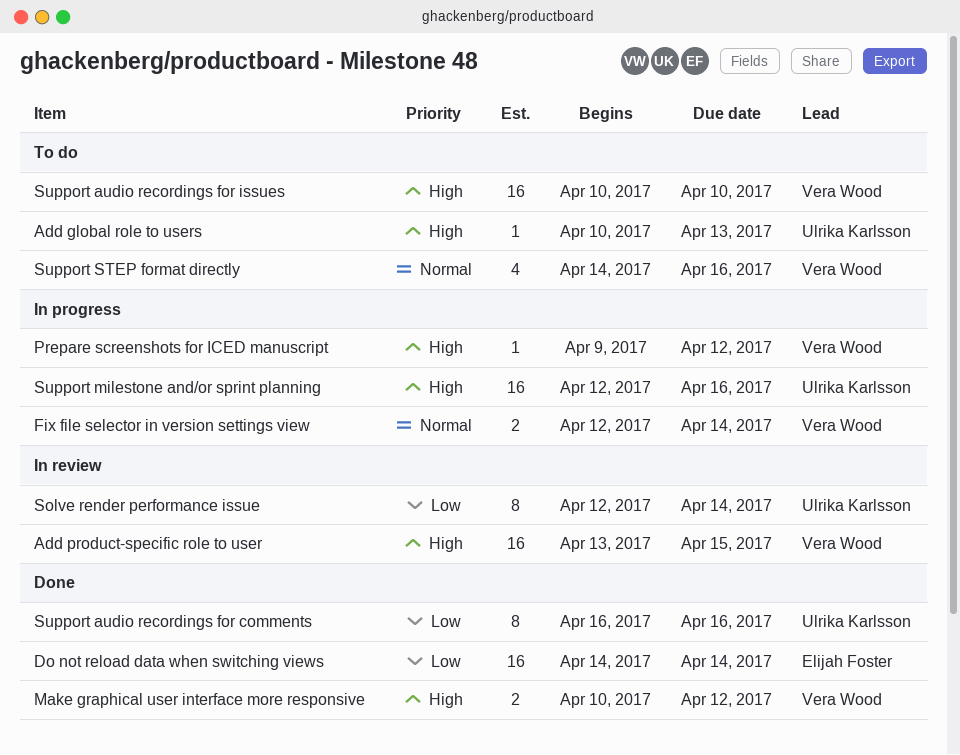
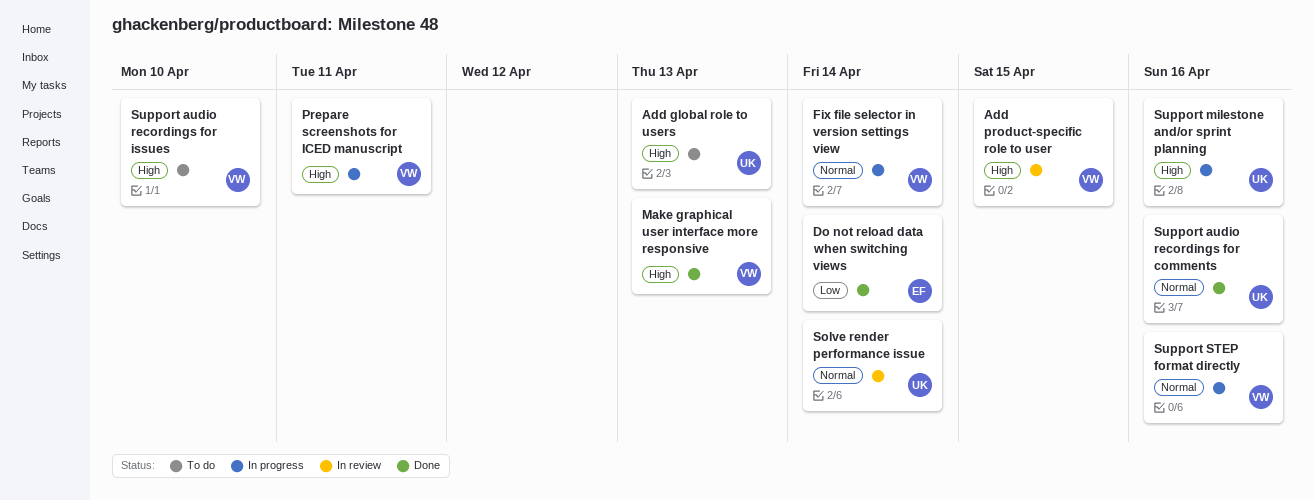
Make graphical user interface more responsive, due: Apr 12 -> Apr 13
Prepare screenshots for ICED manuscript, due: Apr 12 -> Apr 11
Solve render performance issue, priority: Low -> Normal
Support audio recordings for comments, priority: Low -> Normal
Support STEP format directly, status: To do -> In progress

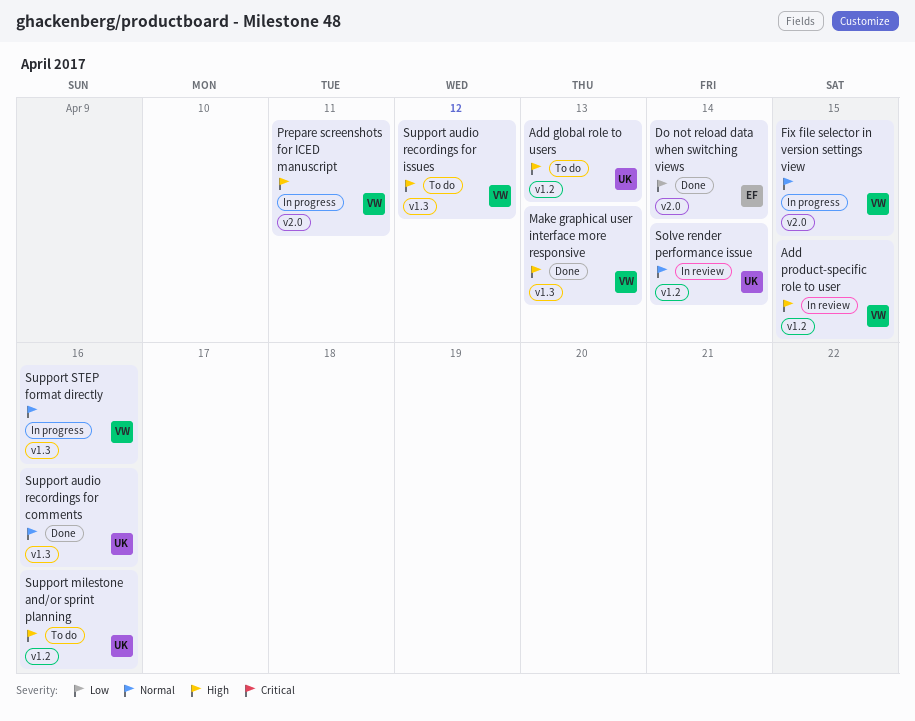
Fix file selector in version settings view, due: Apr 14 -> Apr 15
Support audio recordings for issues, due: Apr 10 -> Apr 12
Support milestone and/or sprint planning, status: In progress -> To do

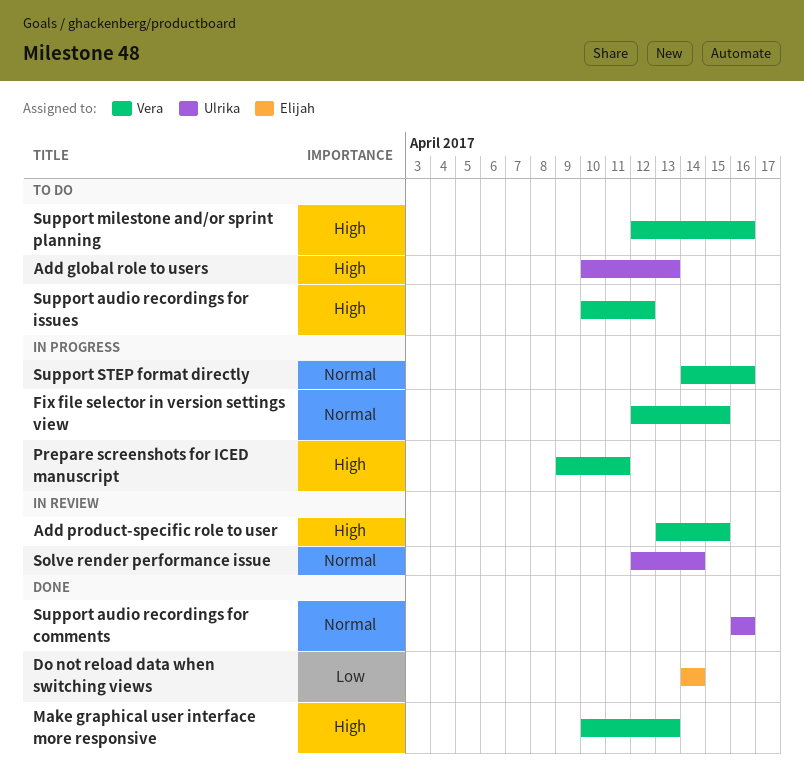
Support milestone and/or sprint planning, owner: Ulrika -> Vera

